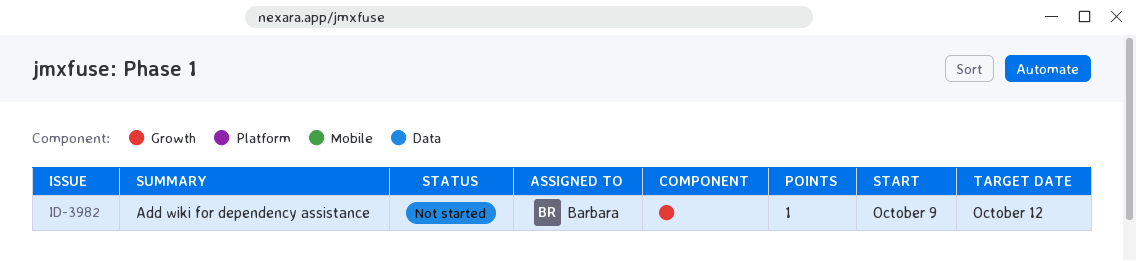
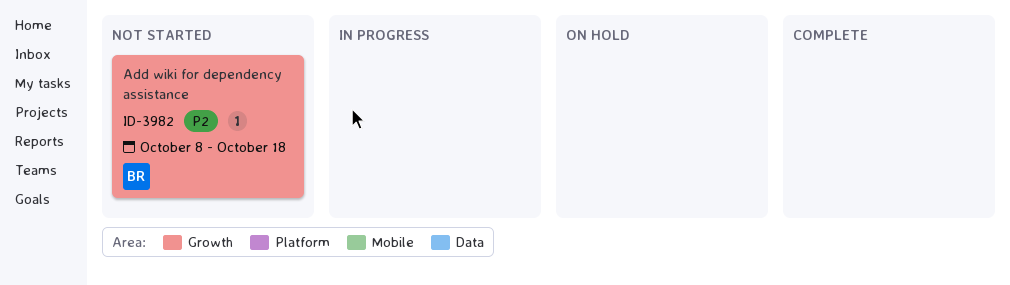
ID-3982, start: Oct 9 -> Oct 8
ID-3982, due: Oct 12 -> Oct 18

